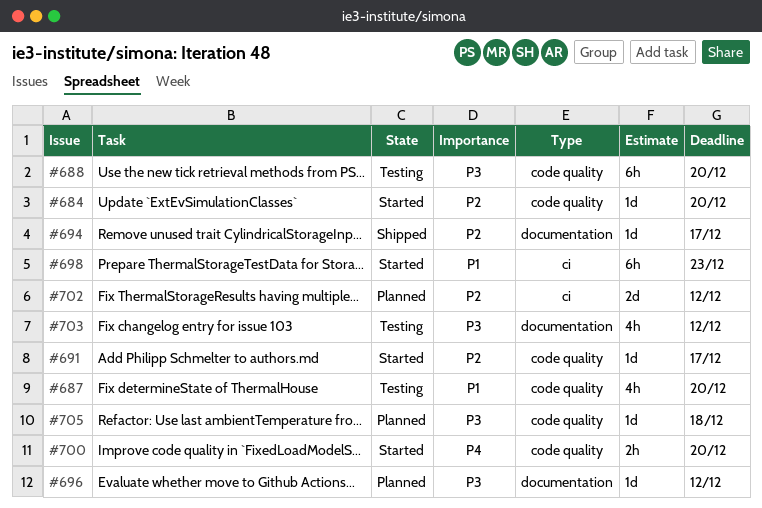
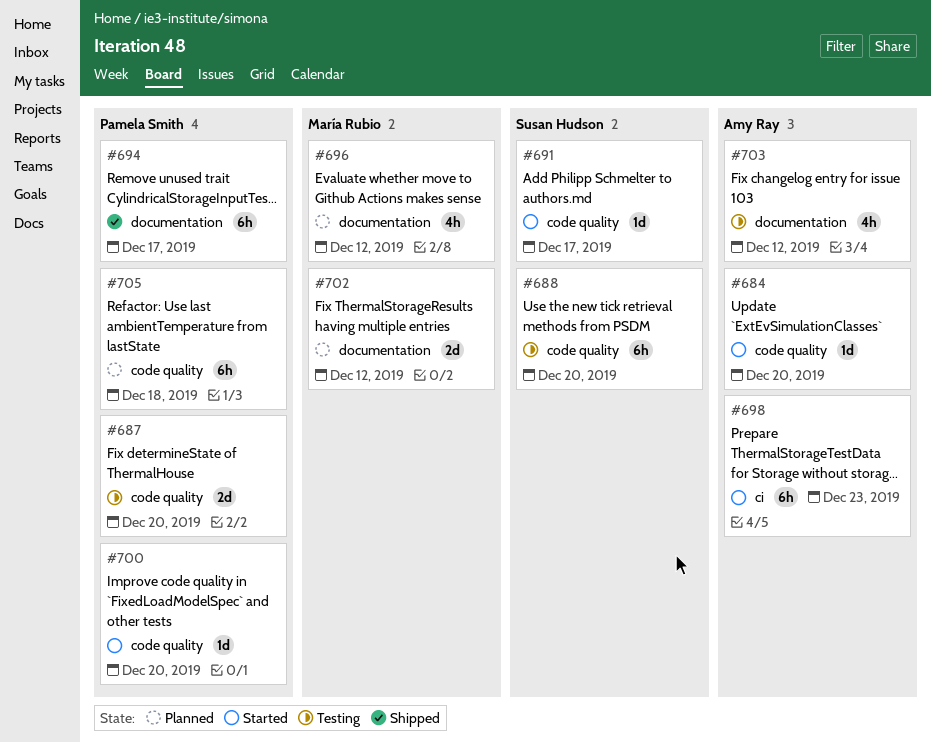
#687, estimate: 4h -> 2d
#694, estimate: 1d -> 6h
#696, estimate: 1d -> 4h
#700, estimate: 2h -> 1d
#702, label: ci -> documentation
#705, estimate: 1d -> 6h

